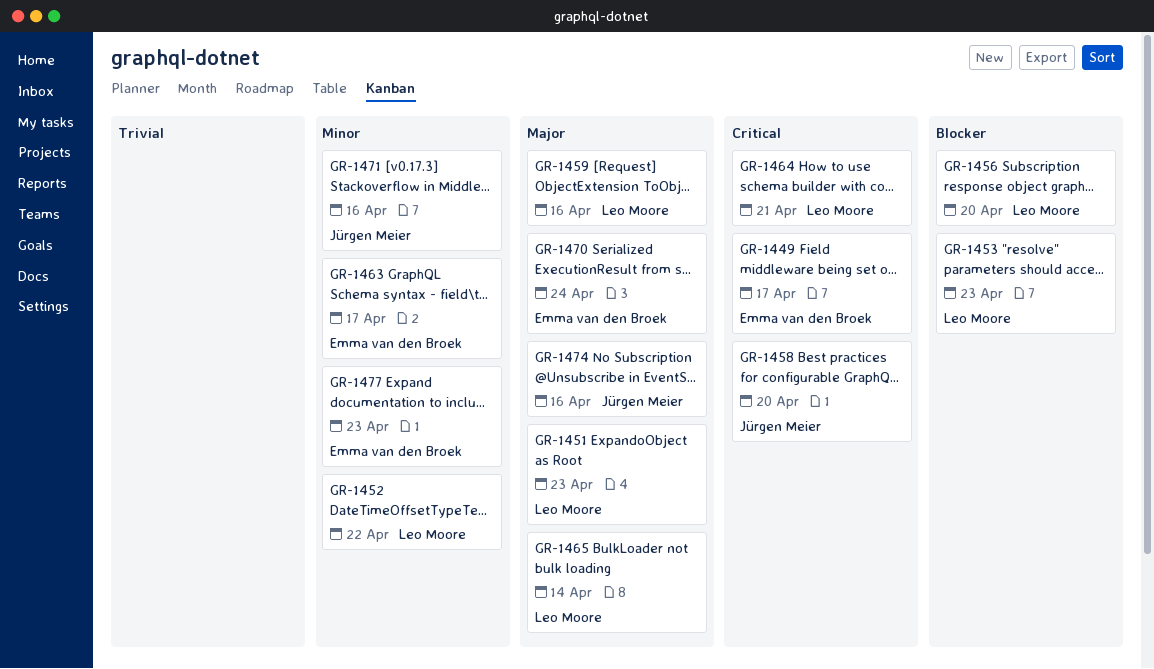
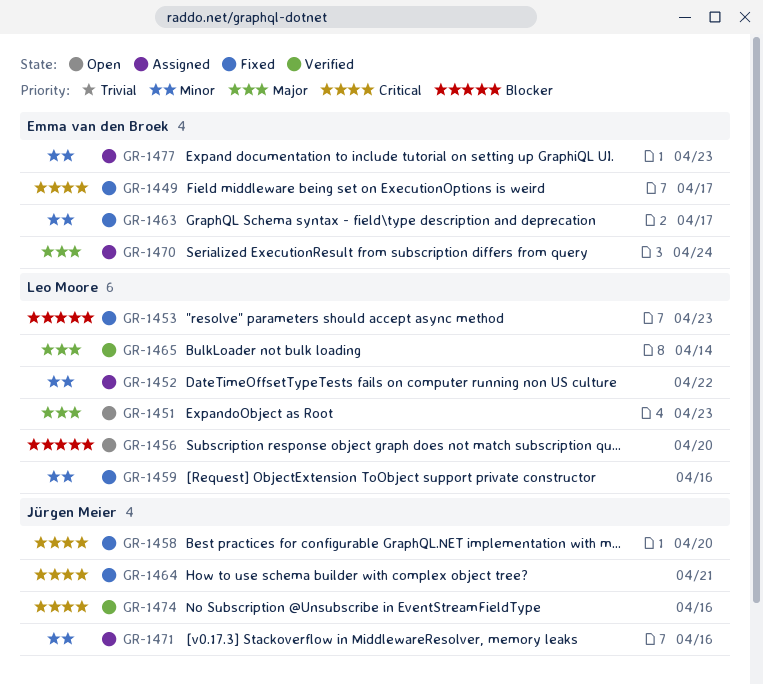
GR-1459, priority: Major -> Minor
GR-1464, owner: Leo Moore -> Jürgen Meier
GR-1474, priority: Major -> Critical

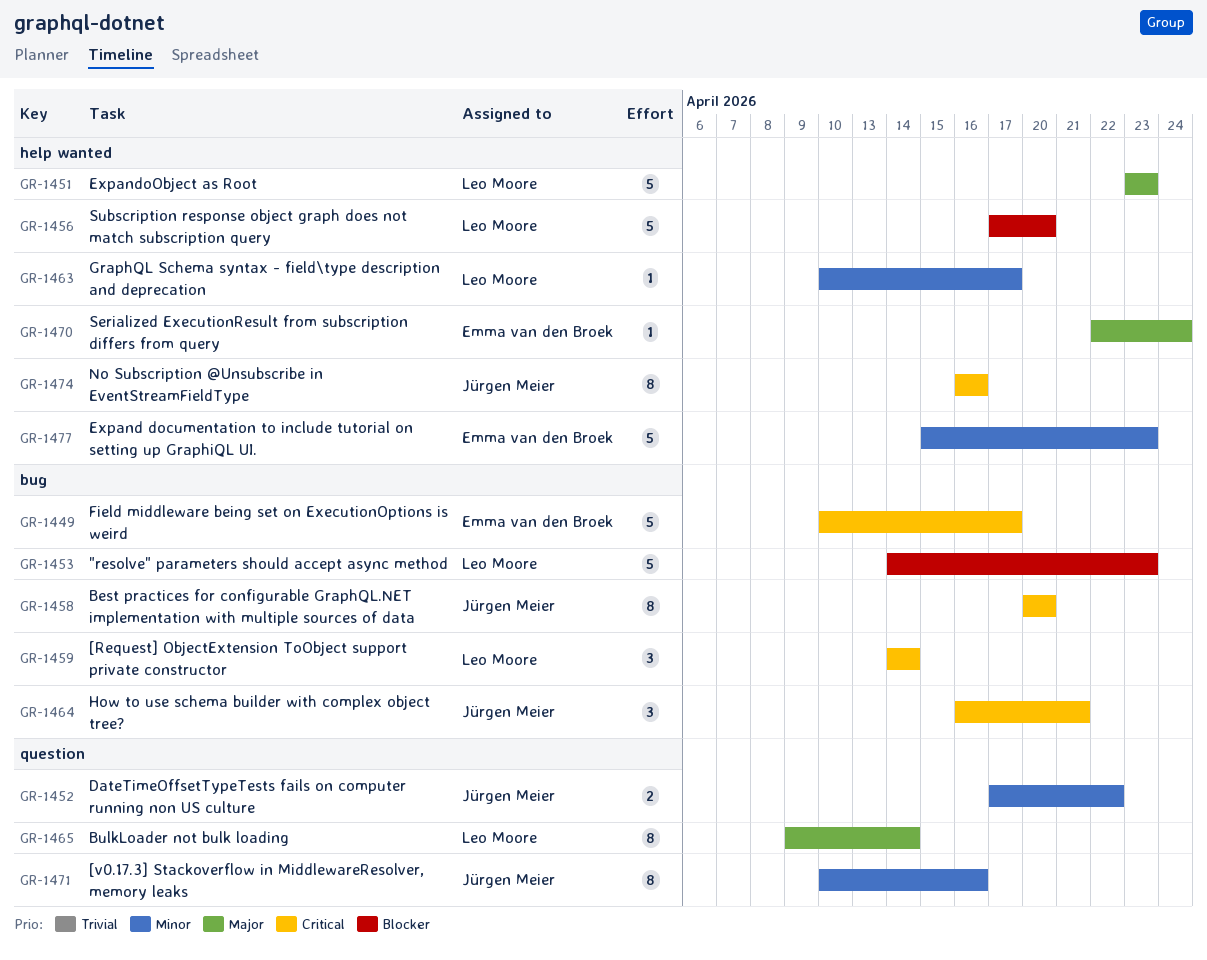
GR-1452, owner: Leo Moore -> Jürgen Meier
GR-1459, priority: Minor -> Critical
GR-1459, due: Apr 16 -> Apr 14
GR-1463, owner: Emma van den Broek -> Leo Moore

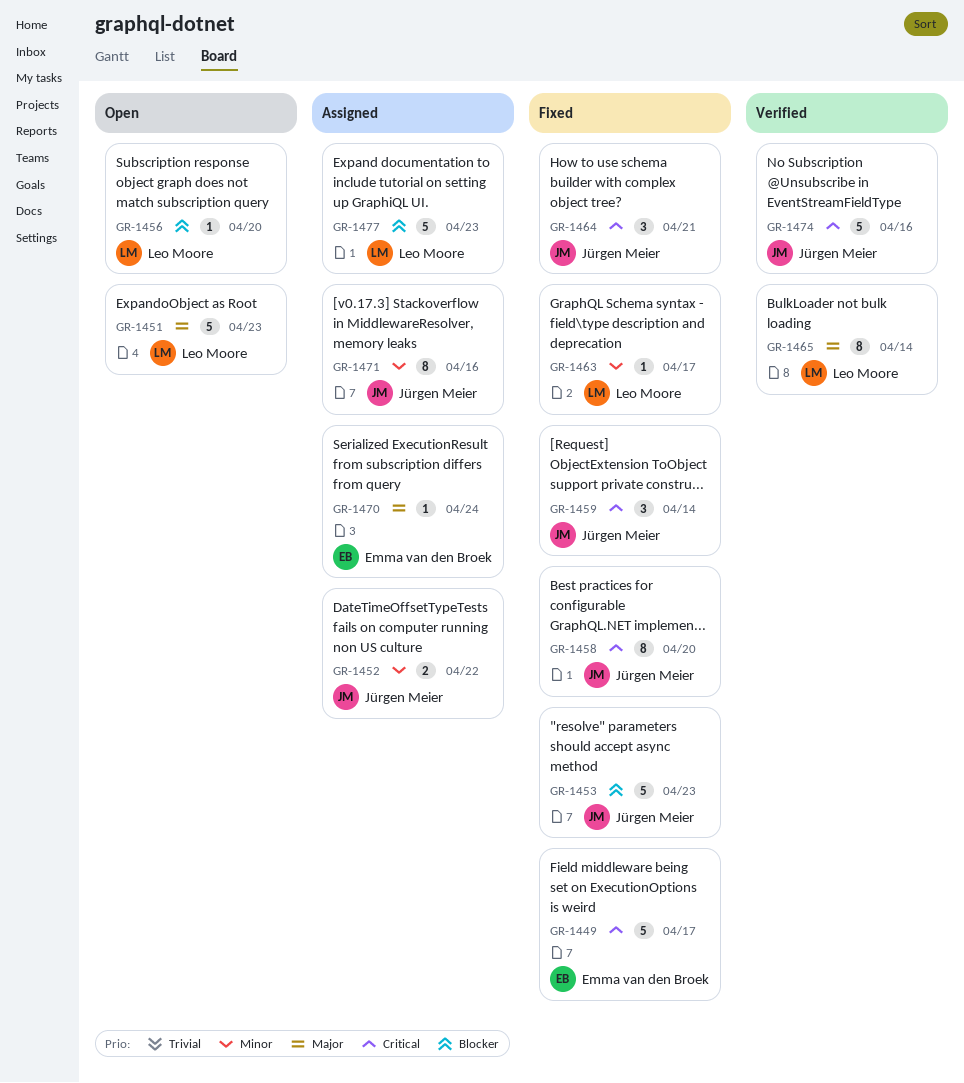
GR-1453, owner: Leo Moore -> Jürgen Meier
GR-1456, estimate: 5 -> 1
GR-1459, owner: Leo Moore -> Jürgen Meier
GR-1474, estimate: 8 -> 5
GR-1477, owner: Emma van den Broek -> Leo Moore
GR-1477, priority: Minor -> Blocker

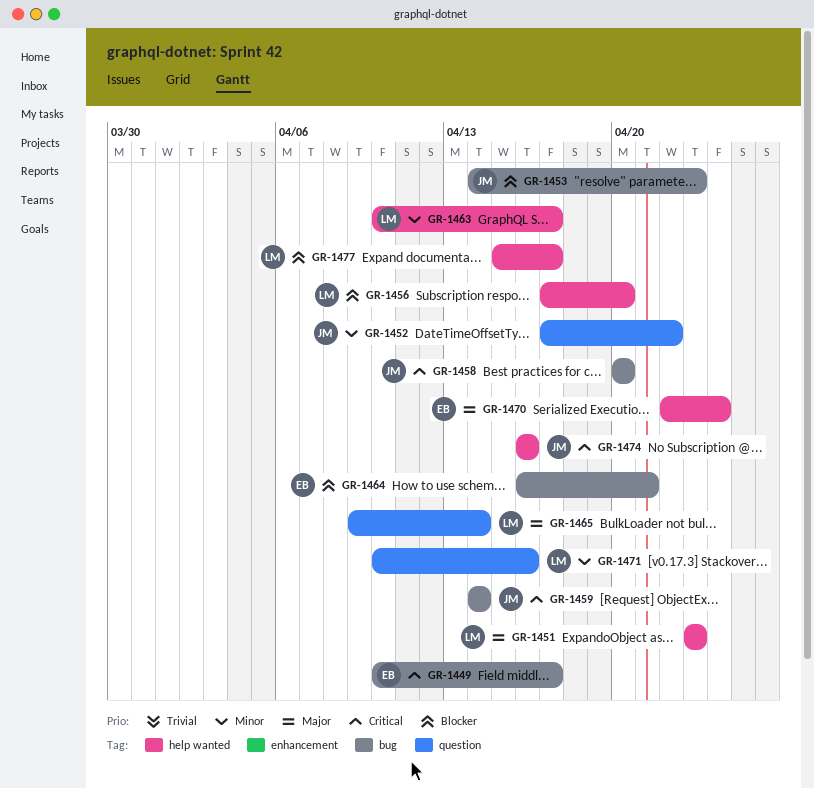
GR-1464, owner: Jürgen Meier -> Emma van den Broek
GR-1464, priority: Critical -> Blocker
GR-1471, owner: Jürgen Meier -> Leo Moore
GR-1477, due: Apr 23 -> Apr 17

